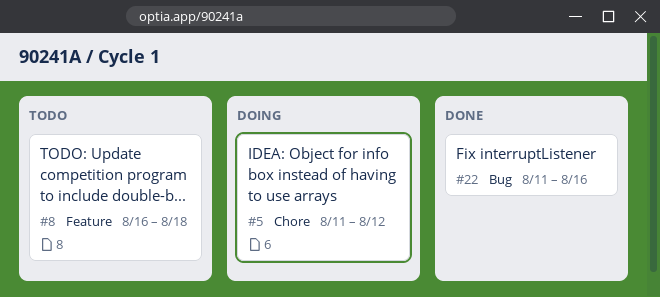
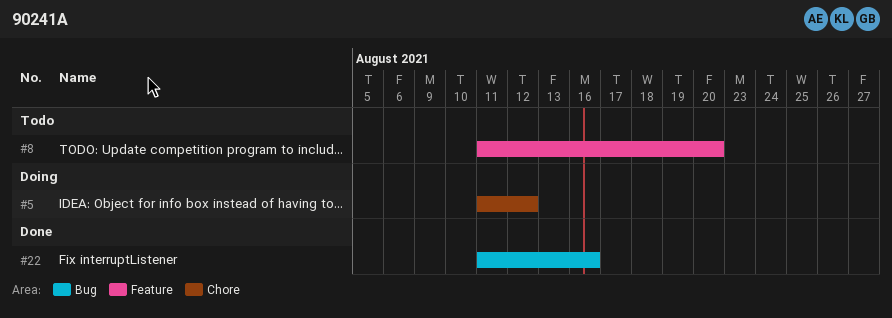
#8, start: Aug 16 -> Aug 11
#8, due: Aug 18 -> Aug 20

